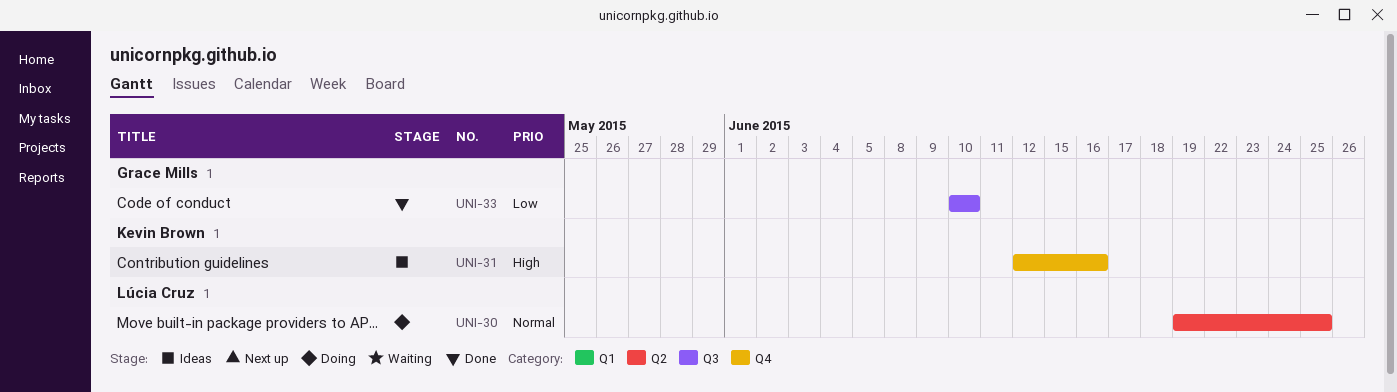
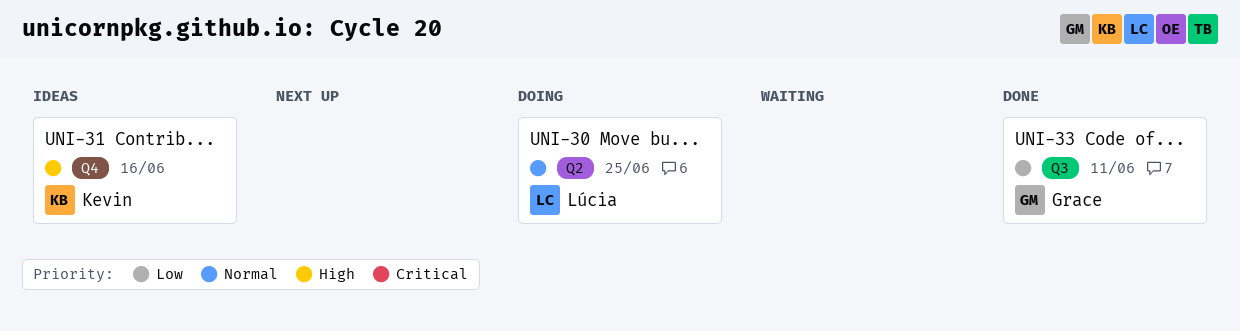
UNI-33, due: Jun 10 -> Jun 11

